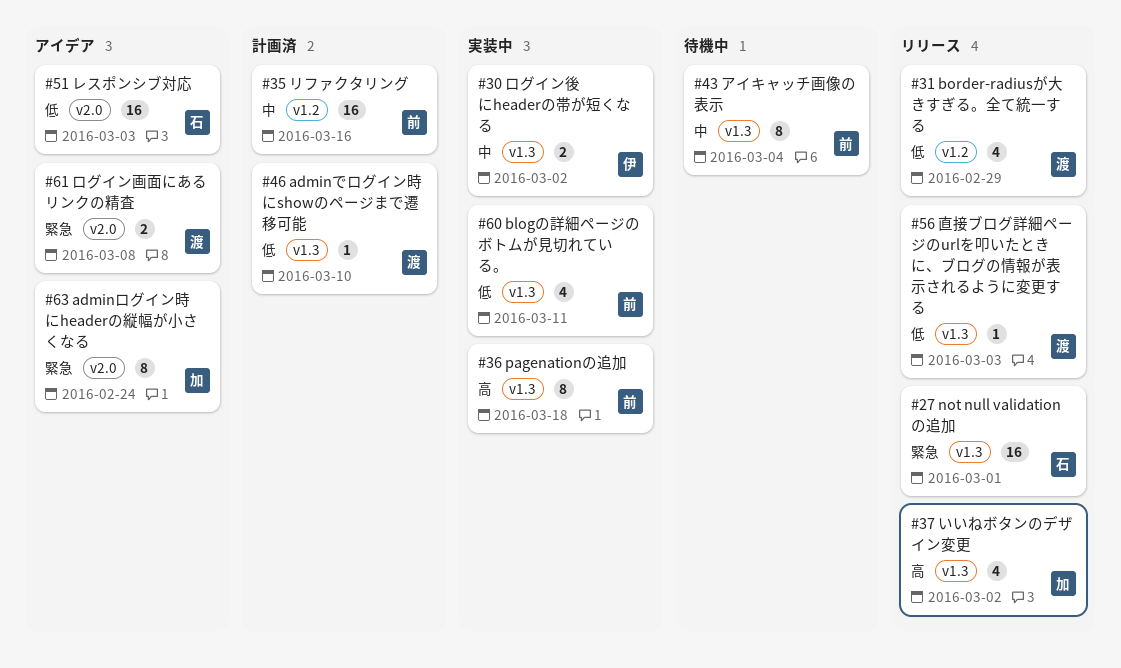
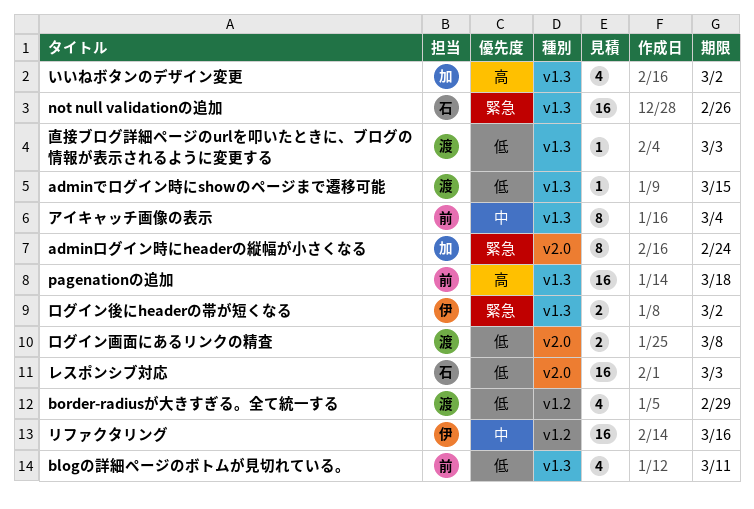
adminでログイン時にshowのページまで遷移可能, due: Mar 10 -> Mar 15
not null validationの追加, due: Mar 1 -> Feb 26
pagenationの追加, estimate: 8 -> 16
リファクタリング, owner: 前 -> 伊
ログイン後にheaderの帯が短くなる, priority: 中 -> 緊急
ログイン画面にあるリンクの精査, priority: 緊急 -> 低

